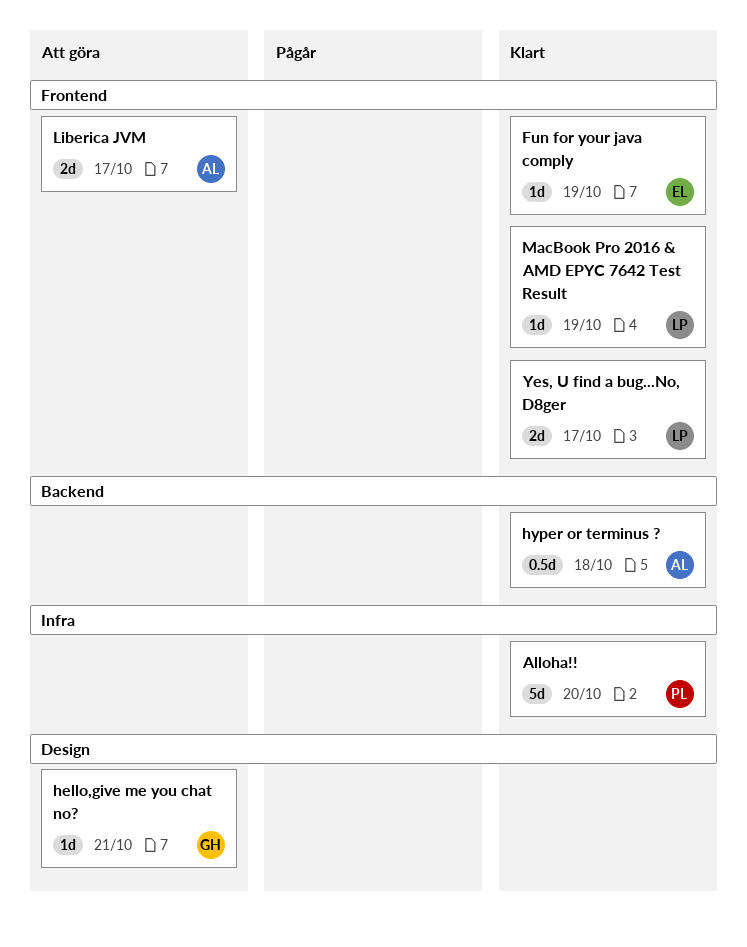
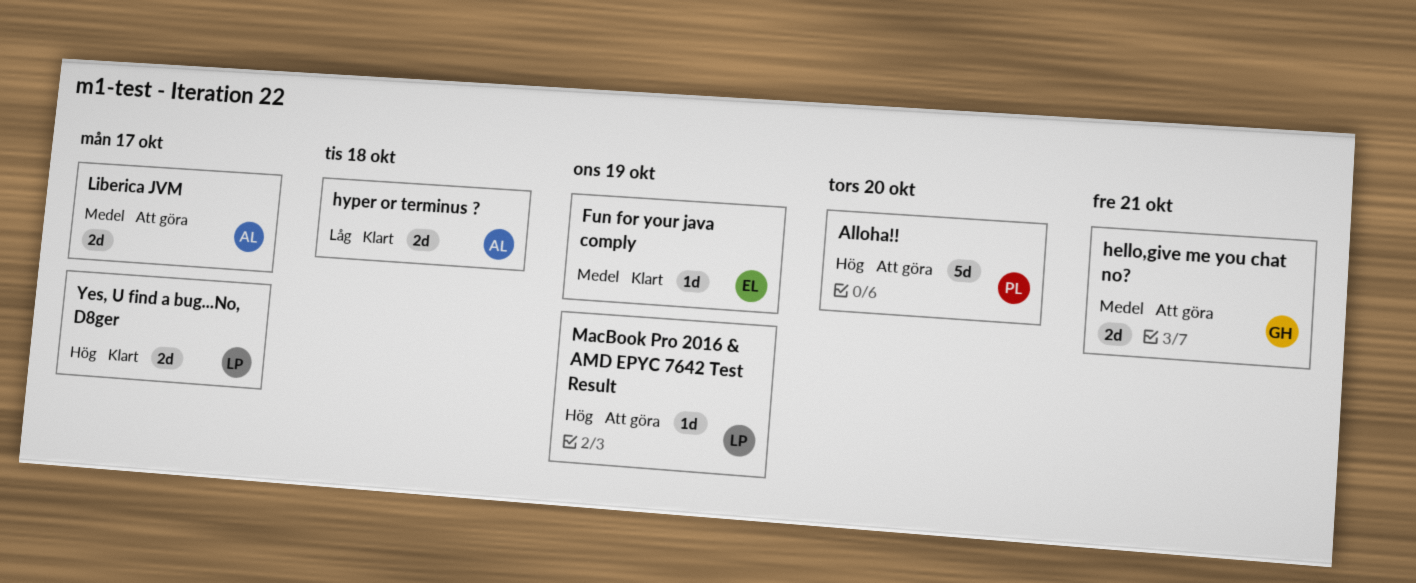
Alloha!!, status: Klart -> Att göra
hello,give me you chat no?, estimate: 1d -> 2d
hyper or terminus ?, estimate: 0.5d -> 2d
MacBook Pro 2016 & AMD EPYC 7642 Test Result, status: Klart -> Att göra

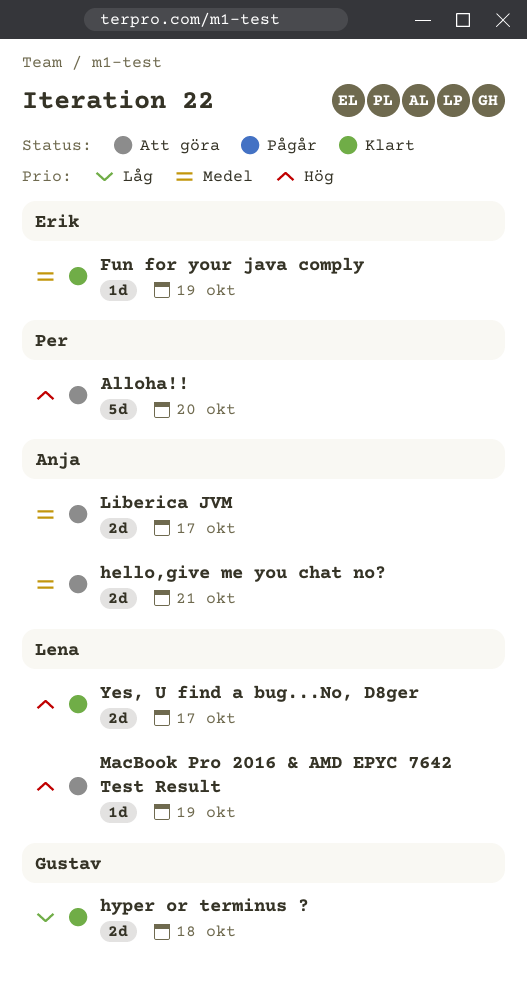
hello,give me you chat no?, owner: Gustav -> Anja
hyper or terminus ?, owner: Anja -> Gustav

